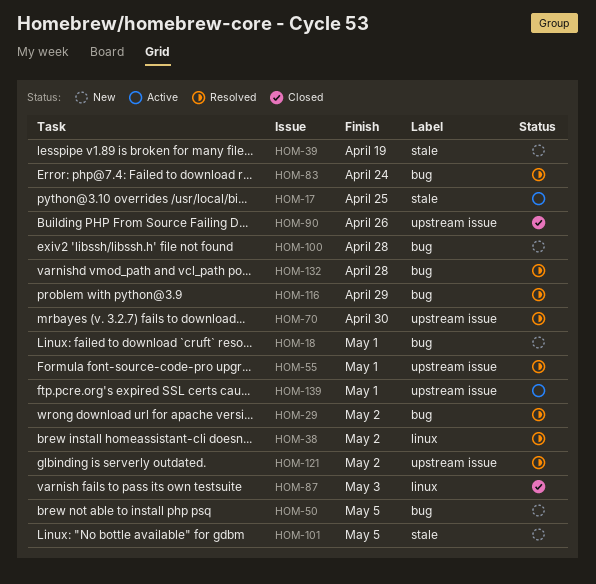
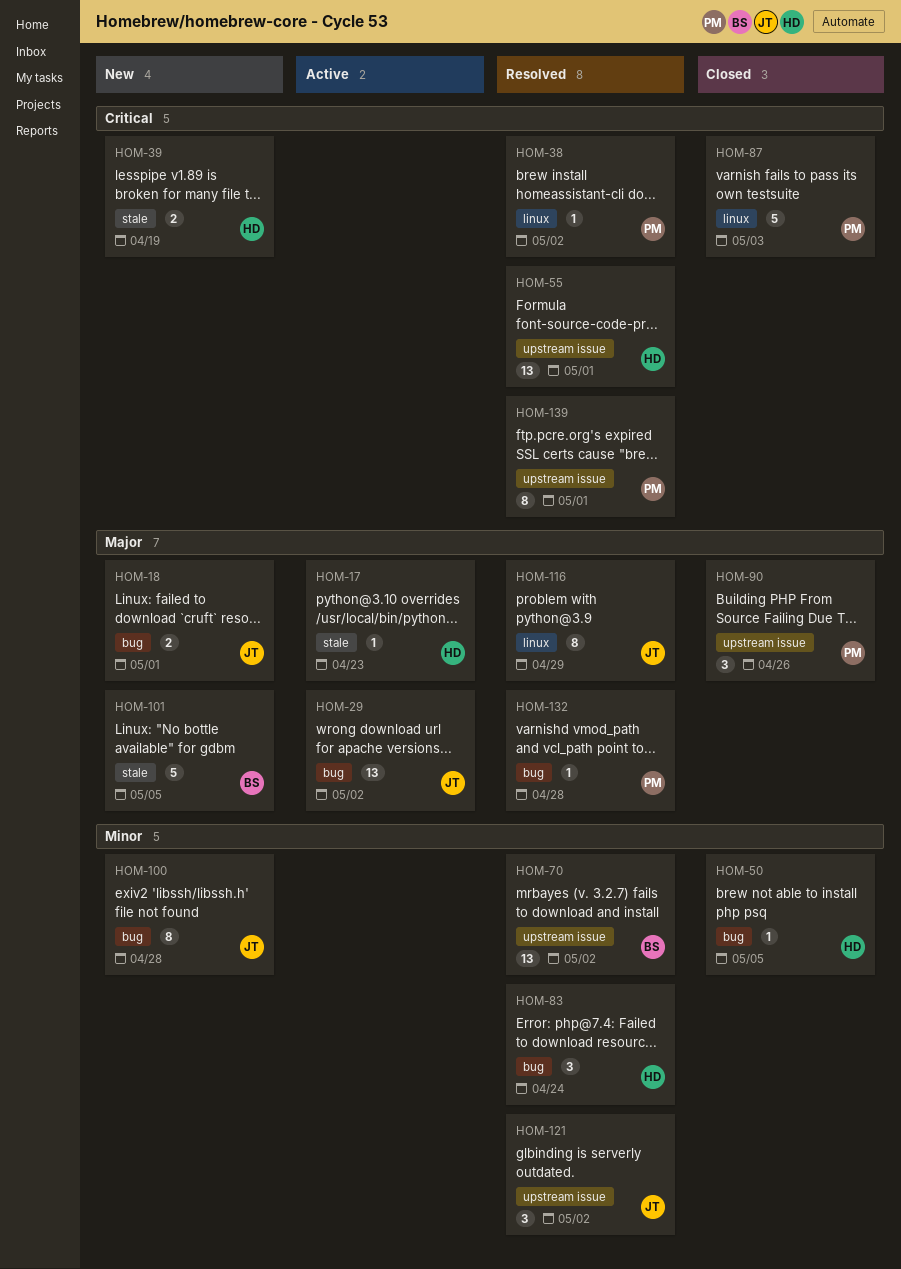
HOM-17, due: Apr 25 -> Apr 23
HOM-29, status: Resolved -> Active
HOM-50, status: New -> Closed
HOM-70, due: Apr 30 -> May 2
HOM-116, label: bug -> linux
HOM-139, status: Active -> Resolved

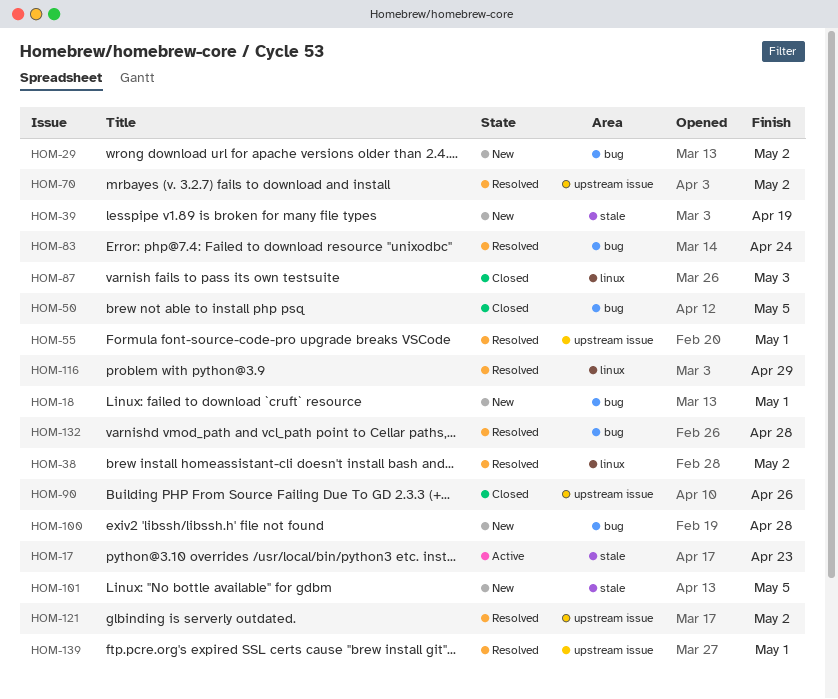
HOM-29, status: Active -> New

